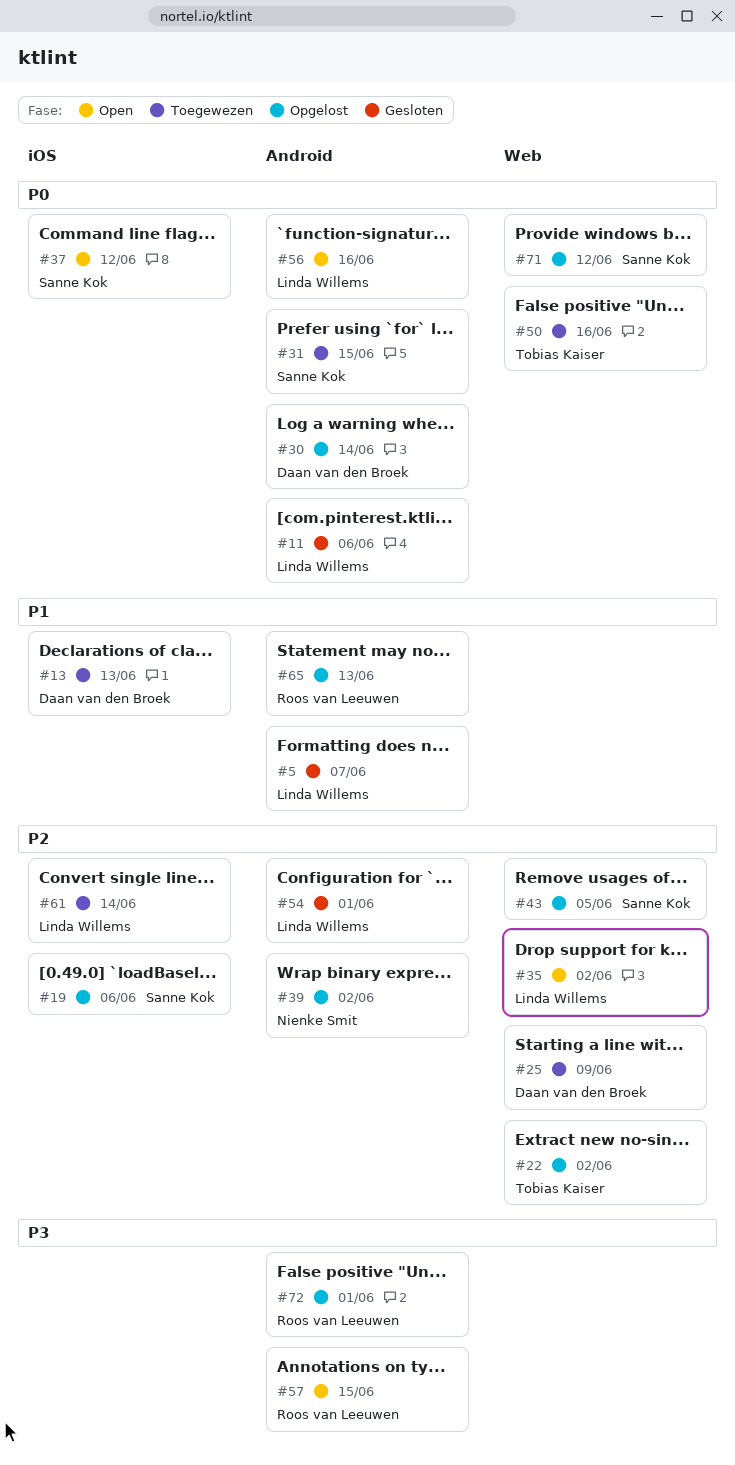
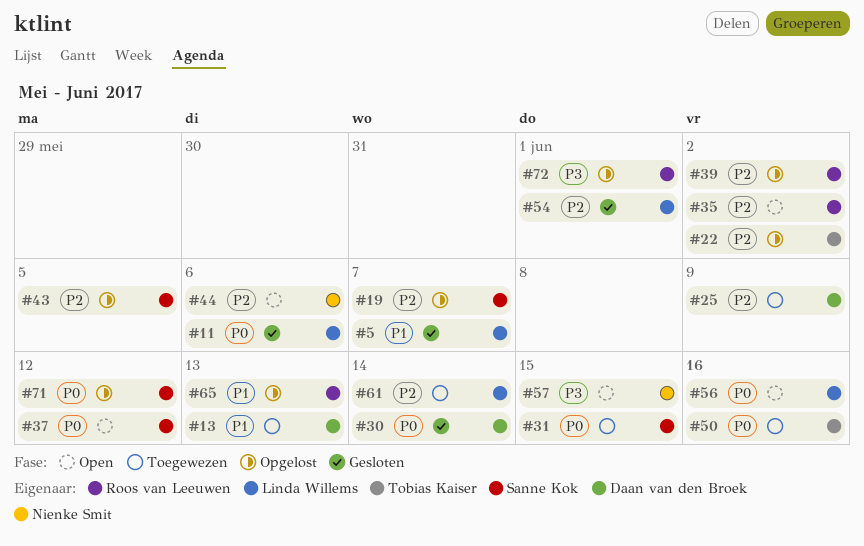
#19, due: Jun 6 -> Jun 7
#30, status: Opgelost -> Gesloten
#35, owner: Linda Willems -> Roos van Leeuwen
#39, owner: Nienke Smit -> Roos van Leeuwen
#44: none -> present
#57, owner: Roos van Leeuwen -> Nienke Smit

